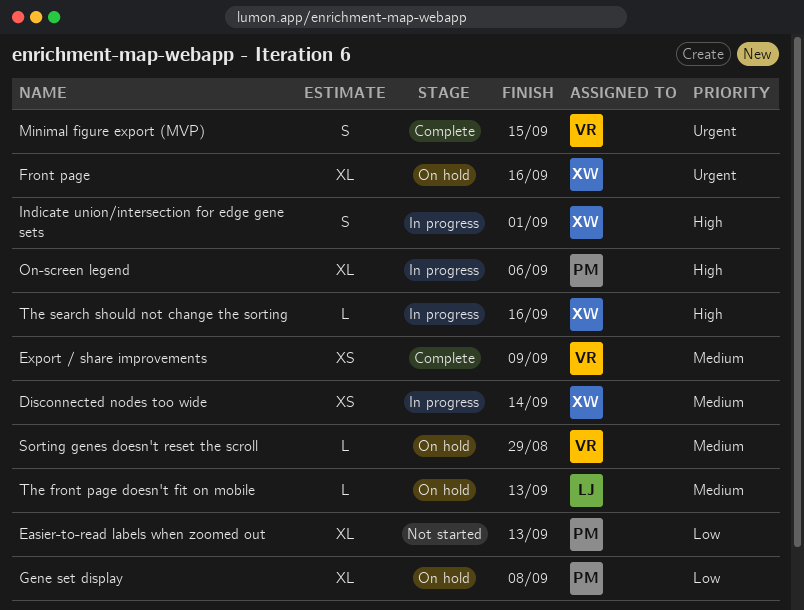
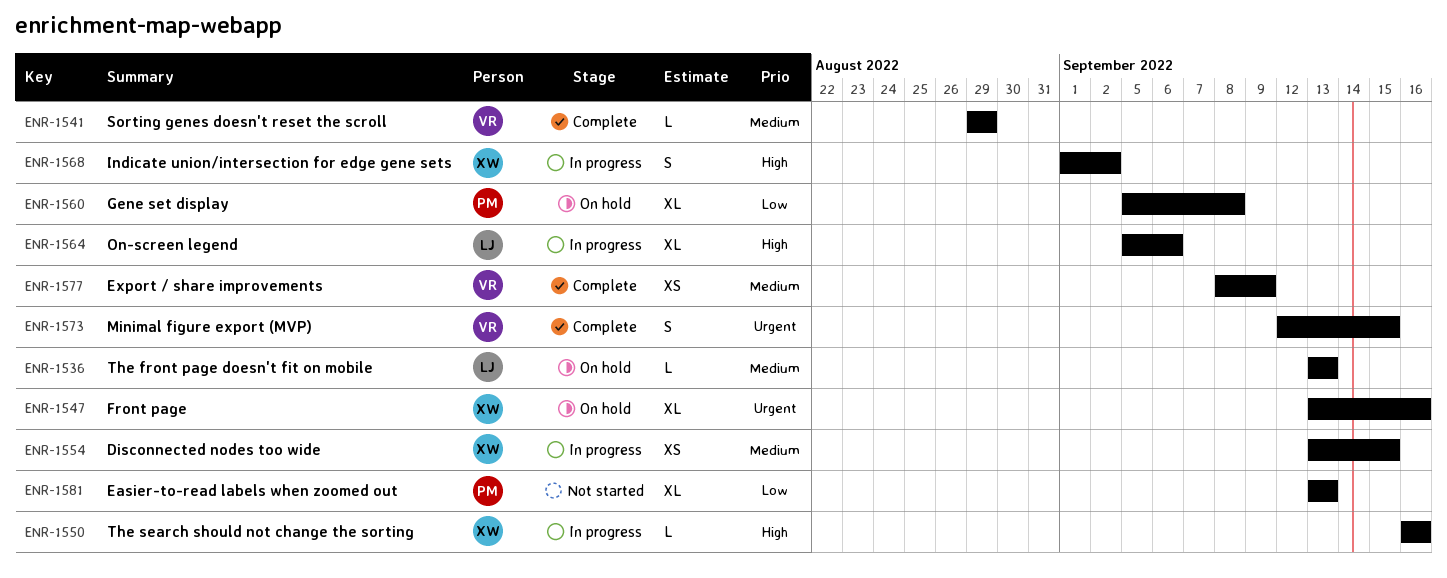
Disconnected nodes too wide, due: Sep 14 -> Sep 15
Indicate union/intersection for edge gene sets, due: Sep 1 -> Sep 2
On-screen legend, owner: PM -> LJ
Sorting genes doesn't reset the scroll, status: On hold -> Complete

